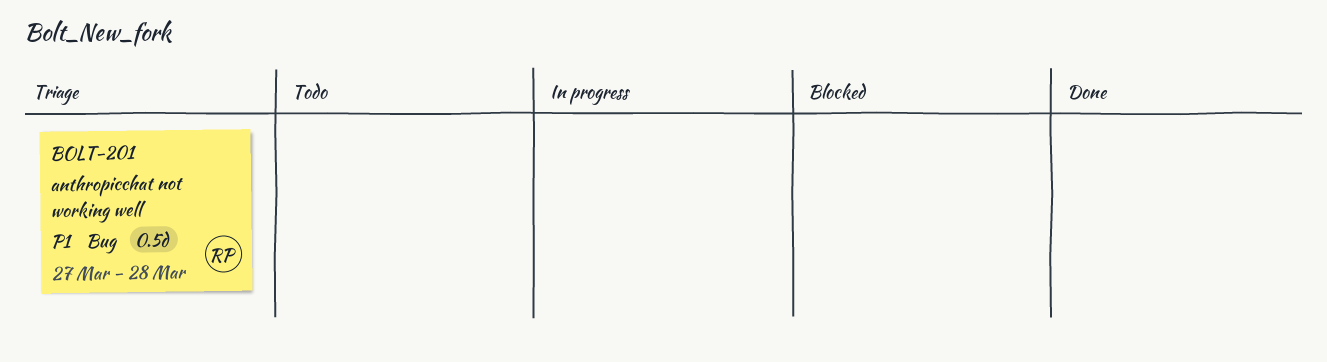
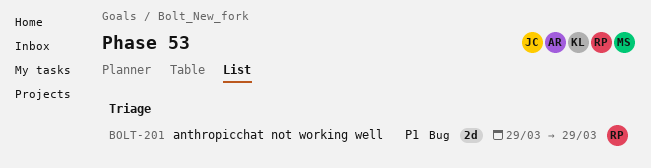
BOLT-201, estimate: 0.5d -> 2d
BOLT-201, start: Mar 27 -> Mar 29
BOLT-201, due: Mar 28 -> Mar 29

